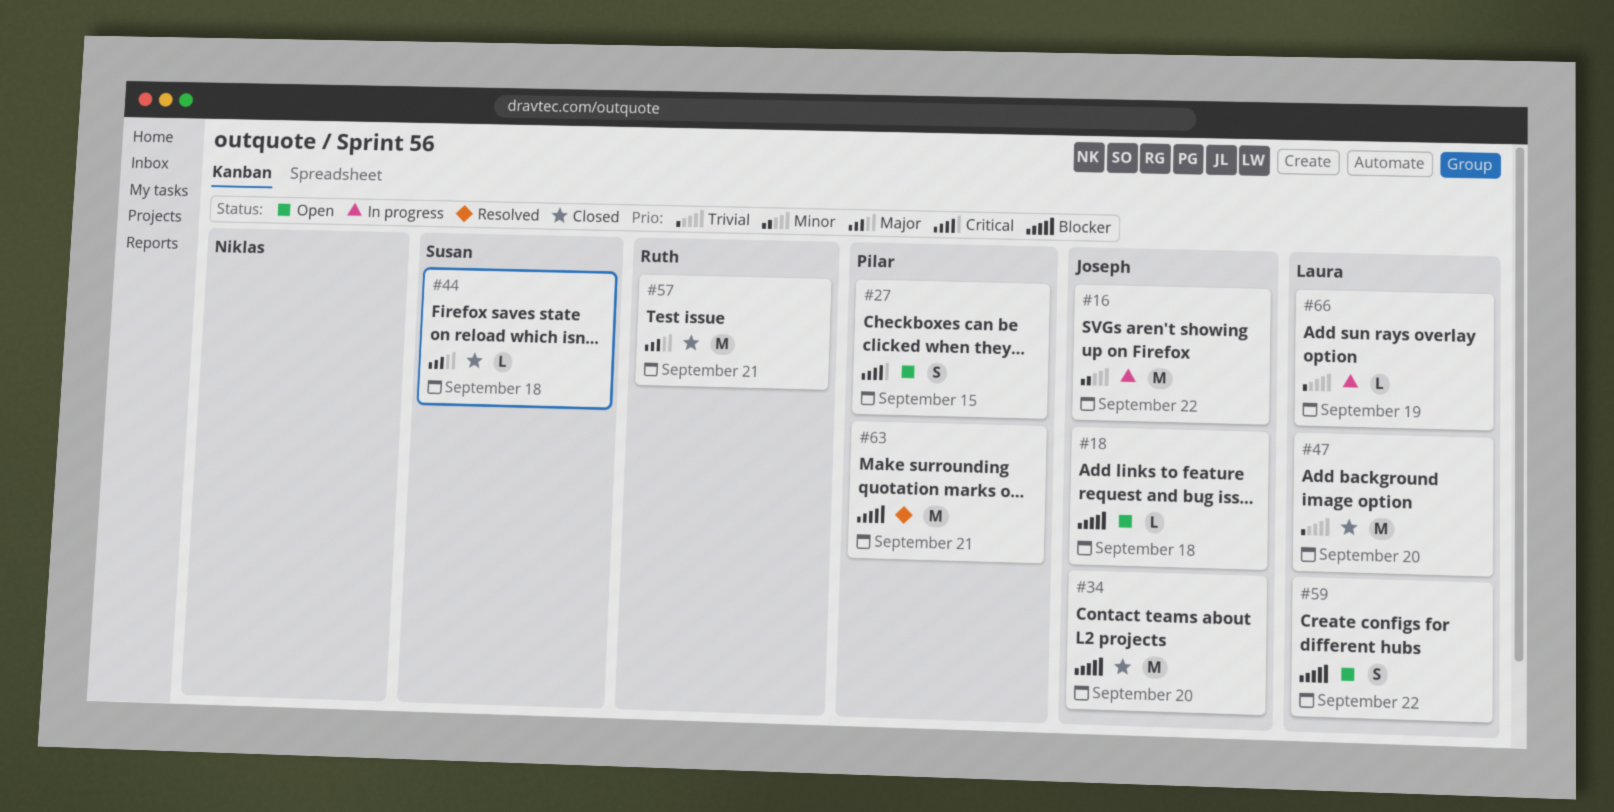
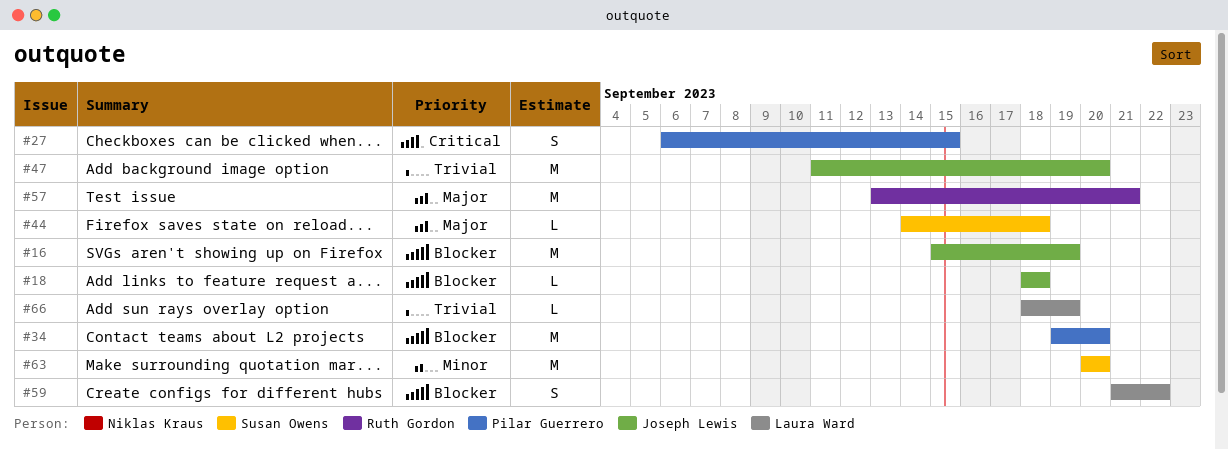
#16, priority: Minor -> Blocker
#16, due: Sep 22 -> Sep 19
#34, owner: Joseph Lewis -> Pilar Guerrero
#47, owner: Laura Ward -> Joseph Lewis
#63, owner: Pilar Guerrero -> Susan Owens
#63, priority: Blocker -> Minor
#63, due: Sep 21 -> Sep 20

